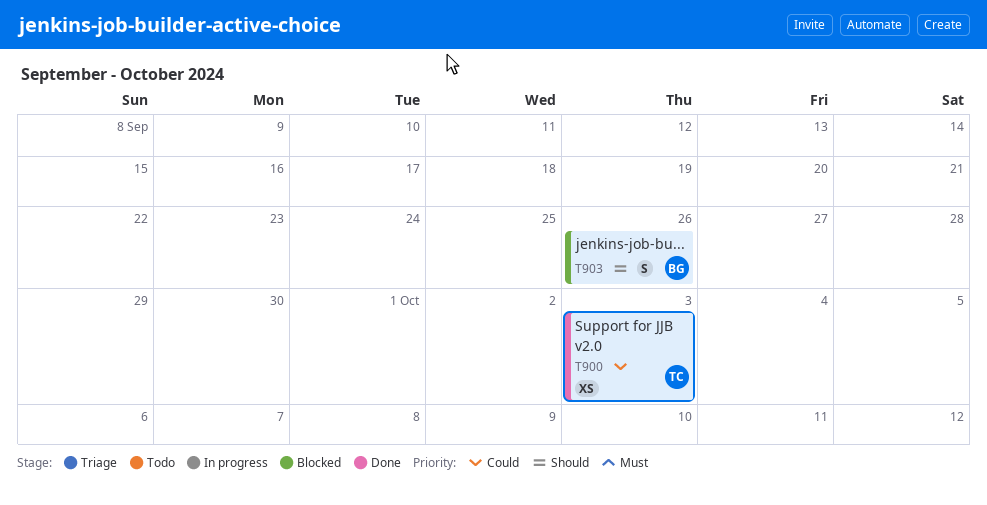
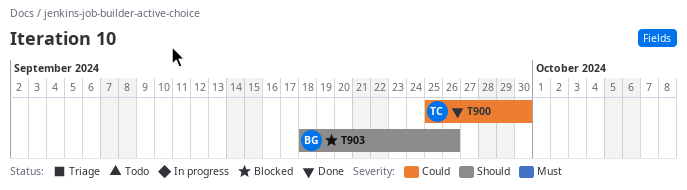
T900, due: Oct 3 -> Sep 30

